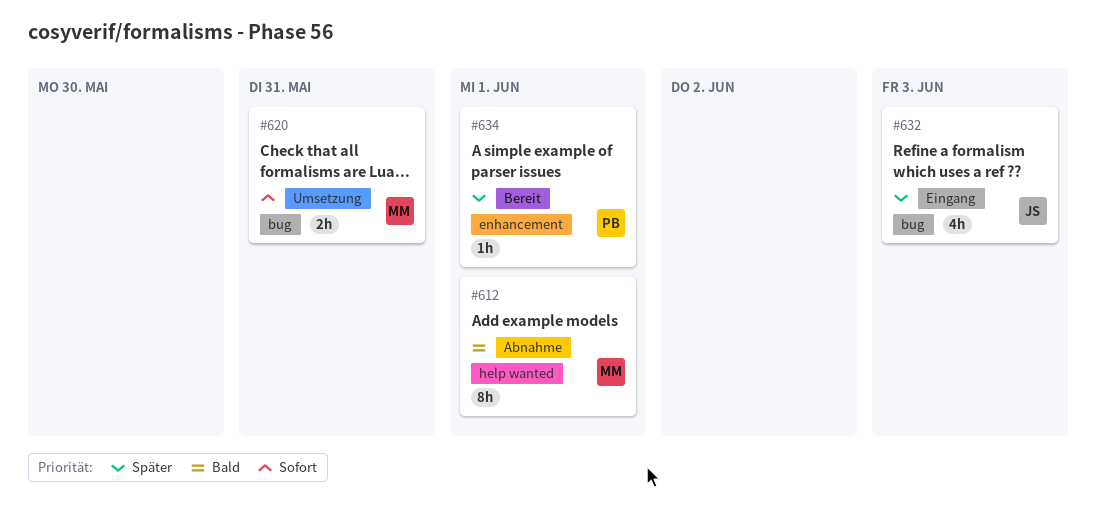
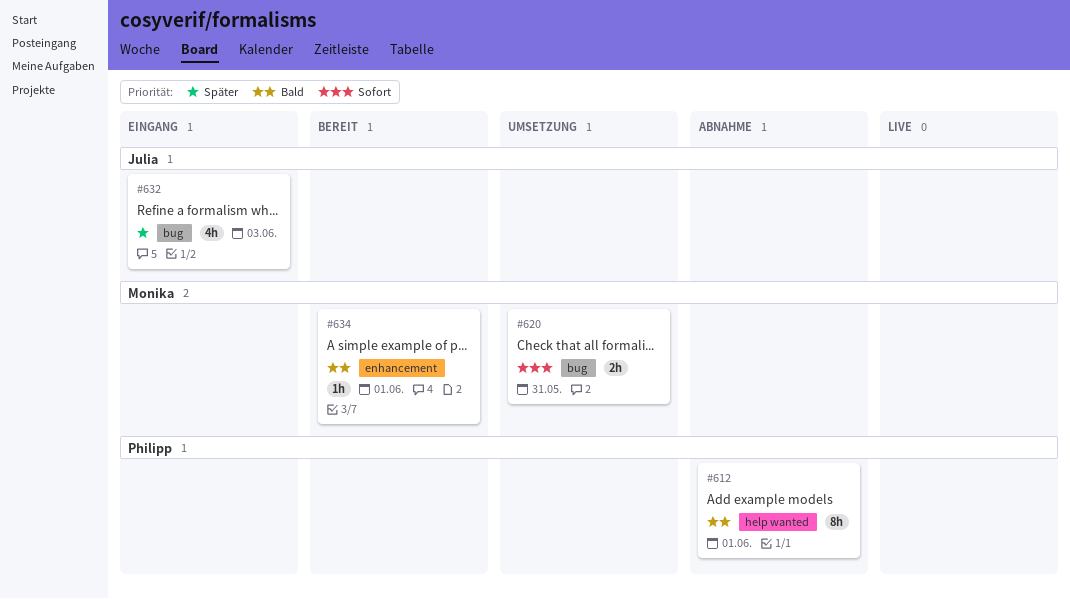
#612, owner: Monika -> Philipp
#634, owner: Philipp -> Monika
#634, priority: Später -> Bald

